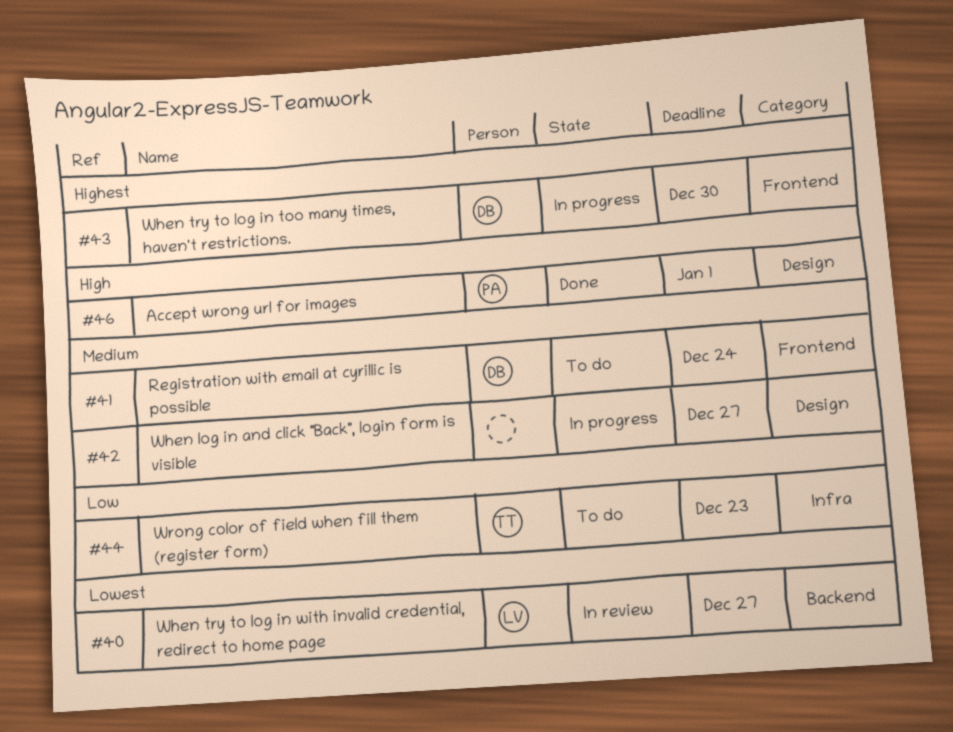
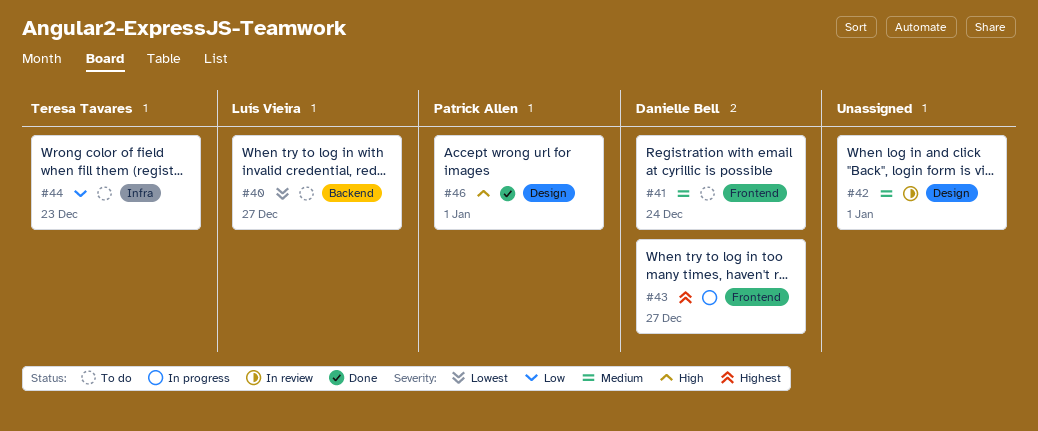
#40, status: In review -> To do
#42, status: In progress -> In review
#42, due: Dec 27 -> Jan 1
#43, due: Dec 30 -> Dec 27

